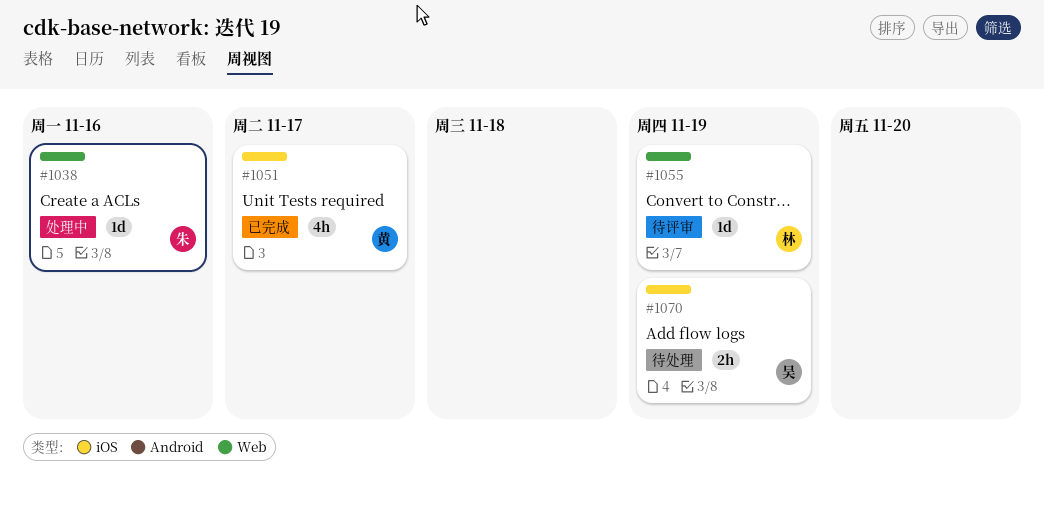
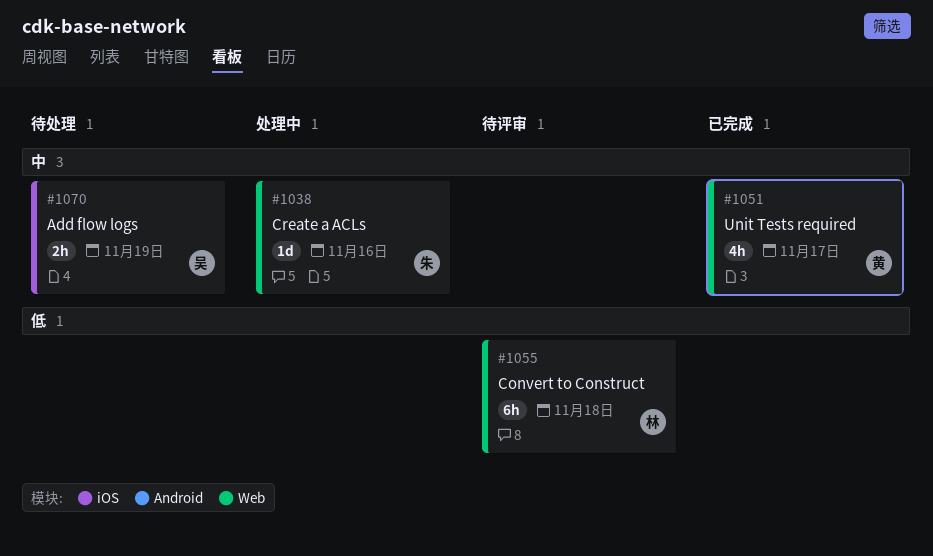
#1051, label: iOS -> Web
#1055, estimate: 1d -> 6h
#1055, due: Nov 19 -> Nov 18

